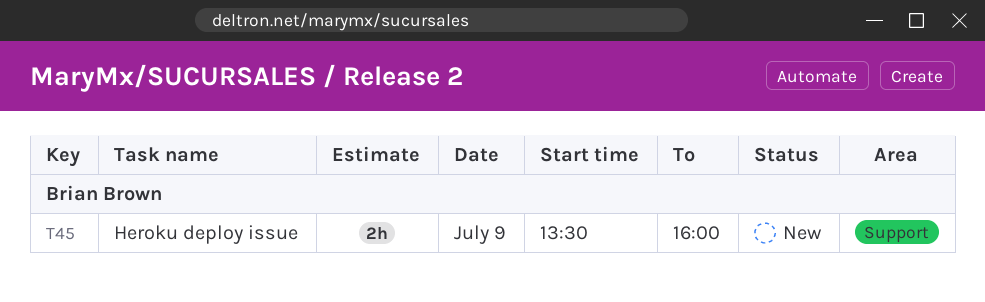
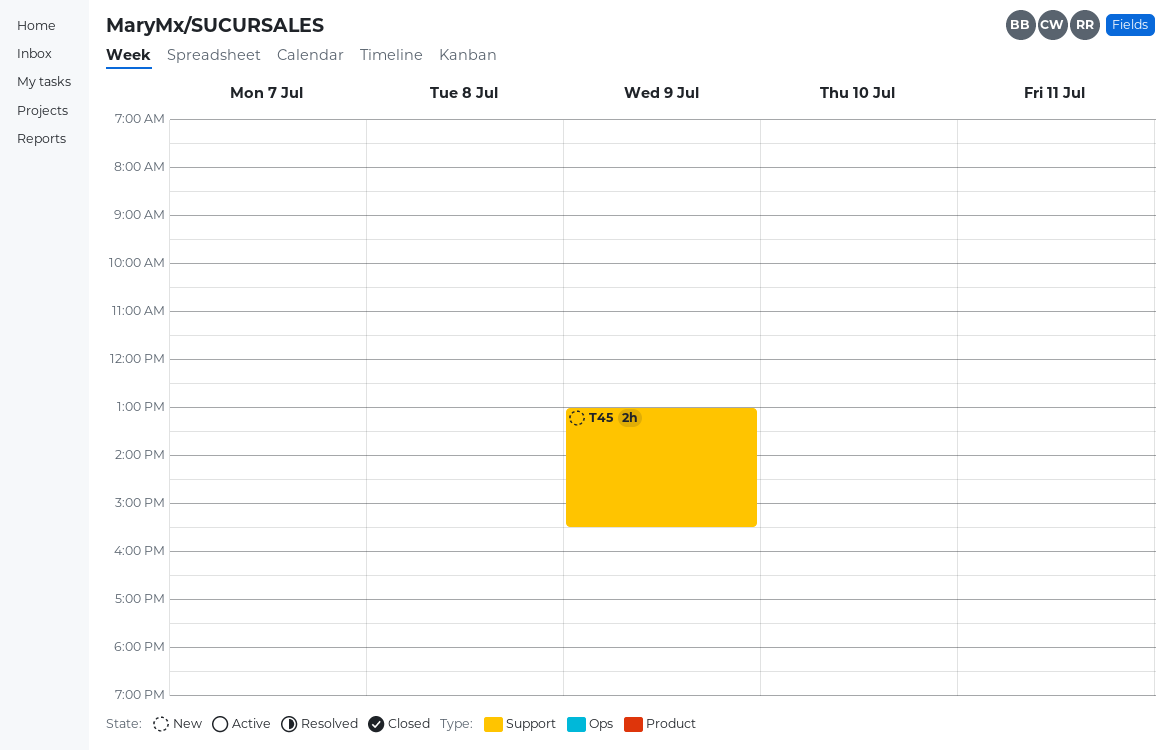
T45, begins: 13:30 -> 13:00
T45, ends: 16:00 -> 15:30

